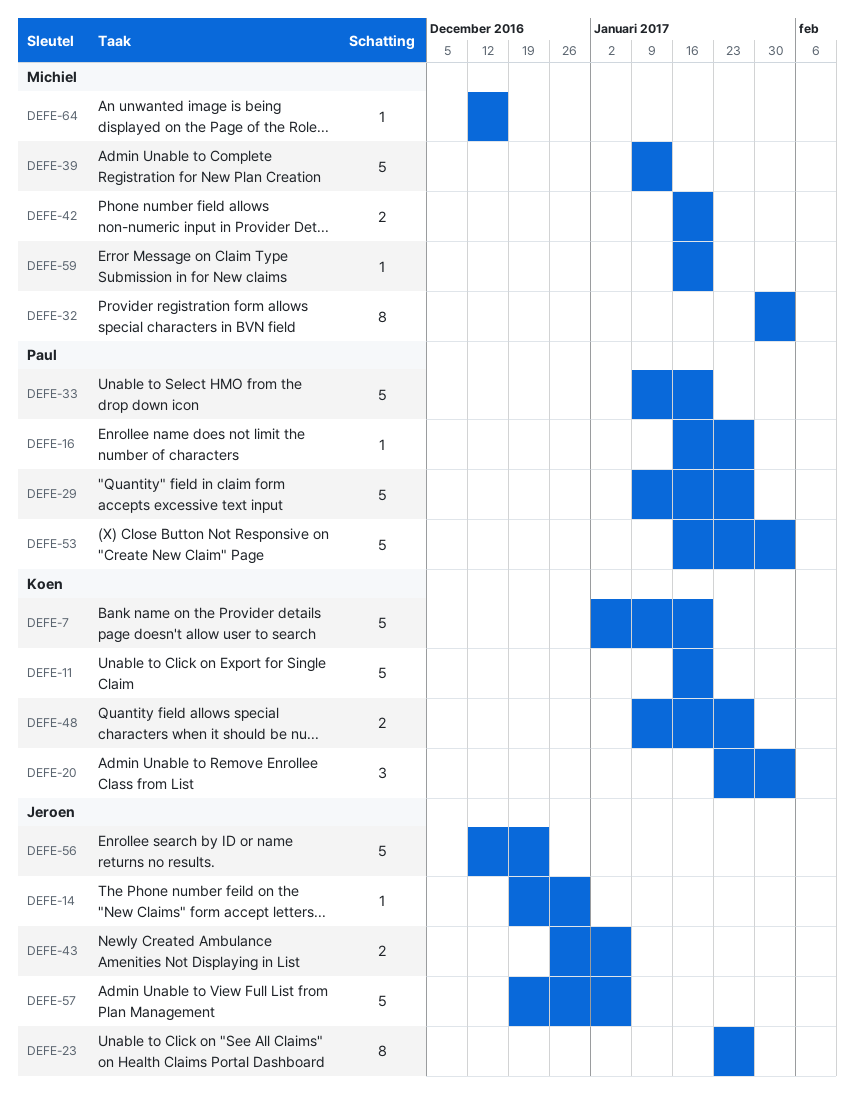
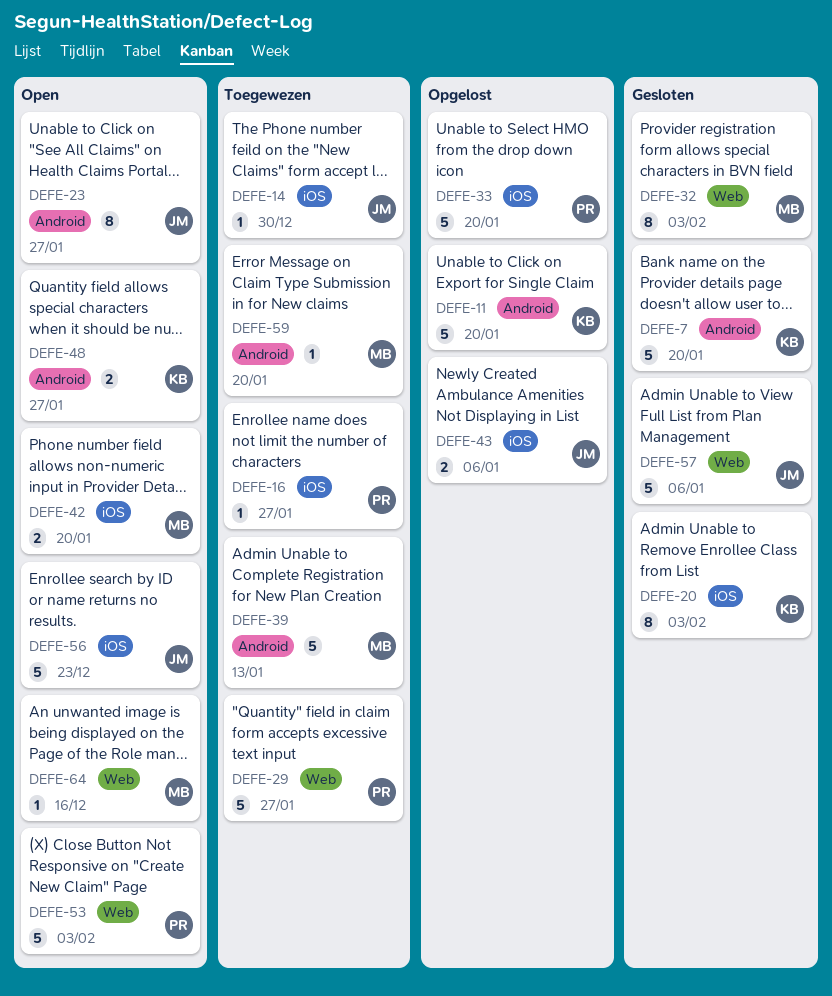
DEFE-20, estimate: 3 -> 8

